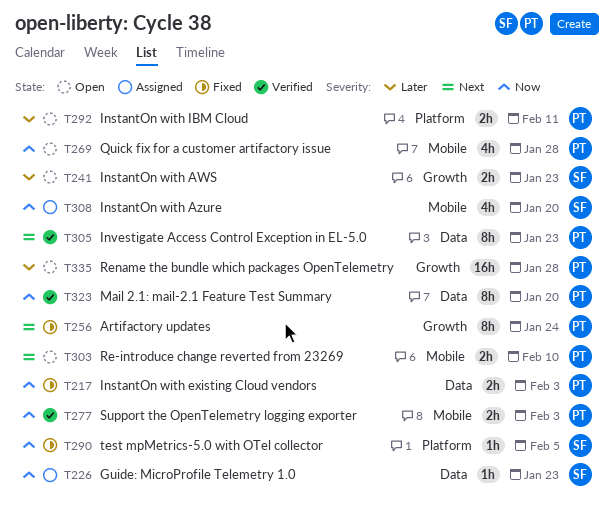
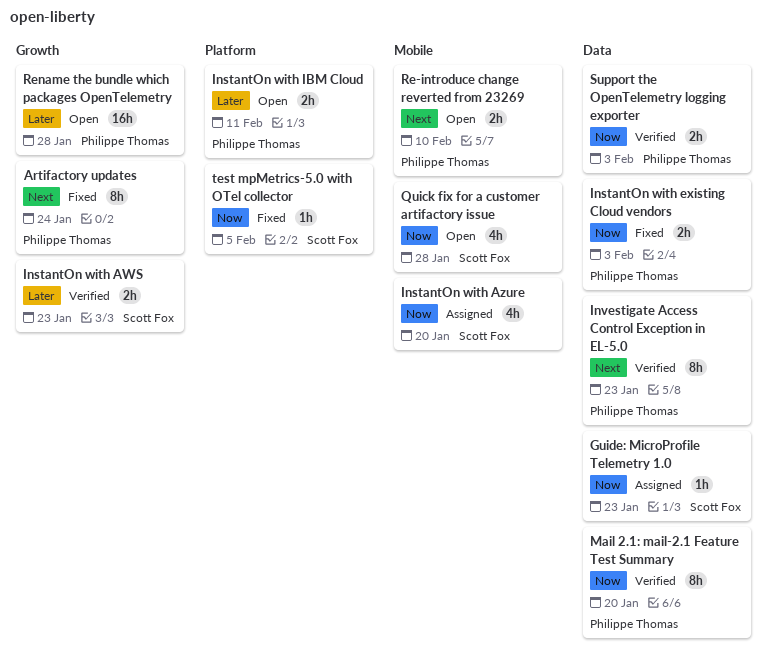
InstantOn with AWS, status: Open -> Verified
Quick fix for a customer artifactory issue, owner: Philippe Thomas -> Scott Fox
Support the OpenTelemetry logging exporter, label: Mobile -> Data

